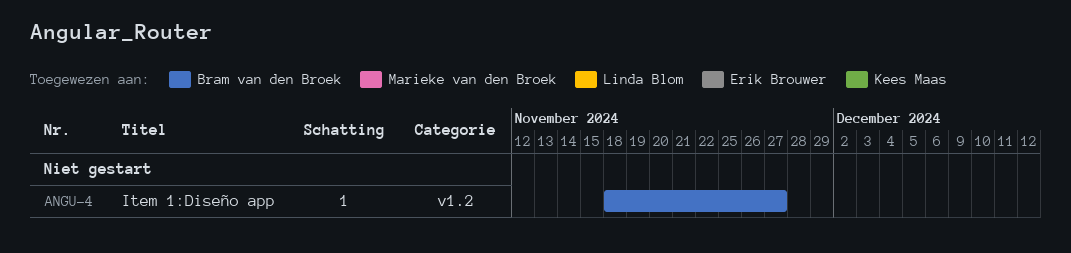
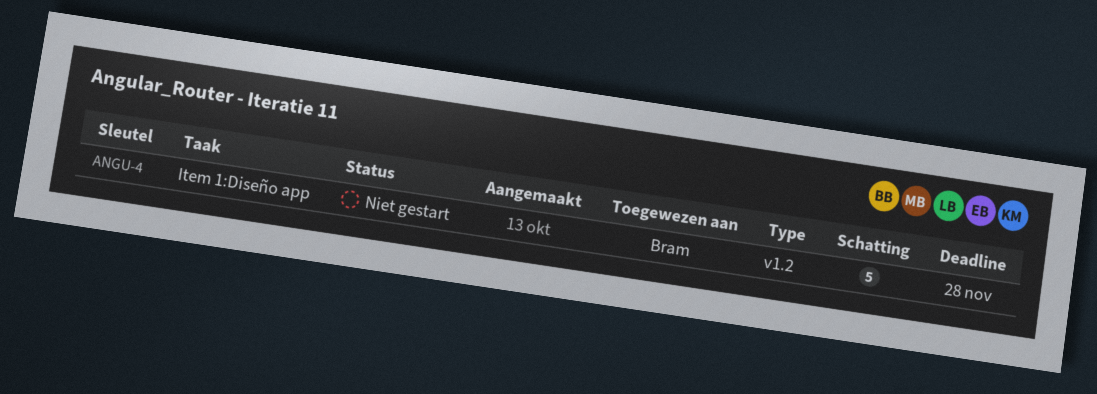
ANGU-4, estimate: 1 -> 5
ANGU-4, due: Nov 27 -> Nov 28

